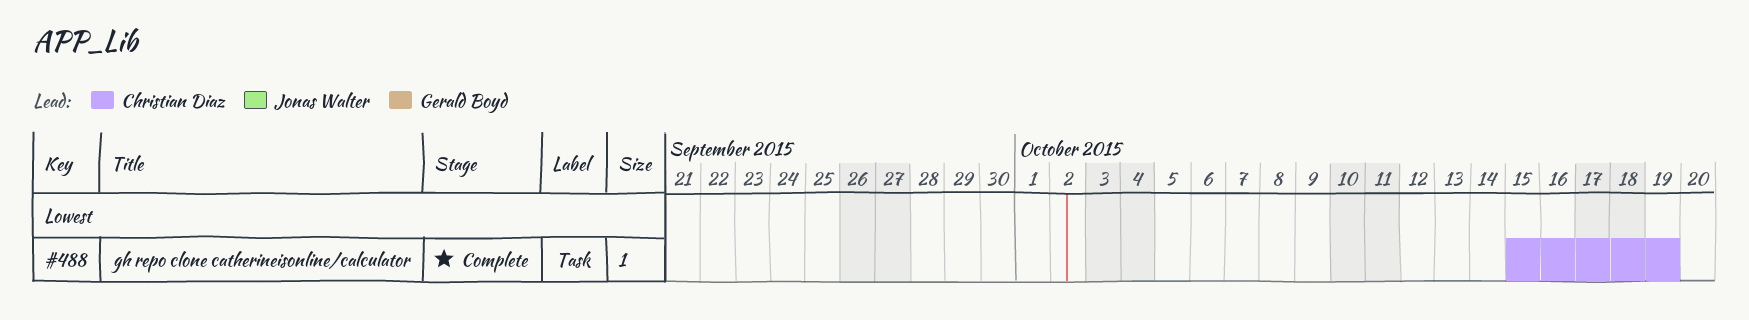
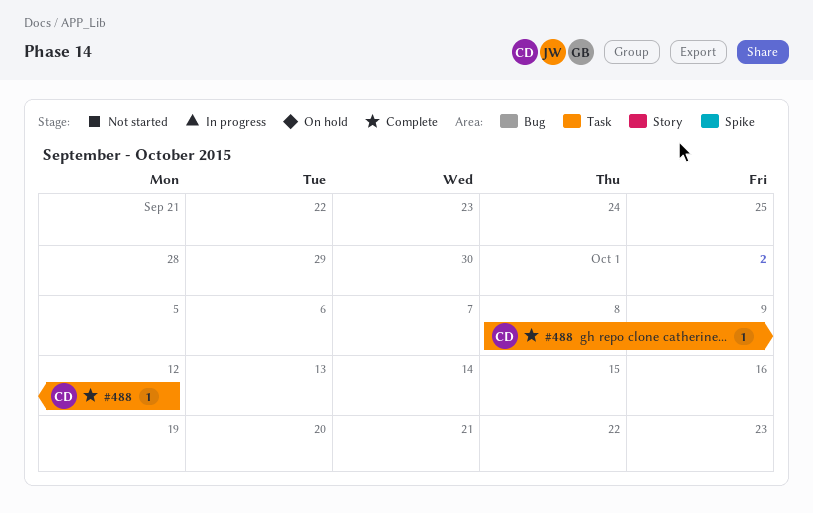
#488, start: Oct 15 -> Oct 8
#488, due: Oct 19 -> Oct 12

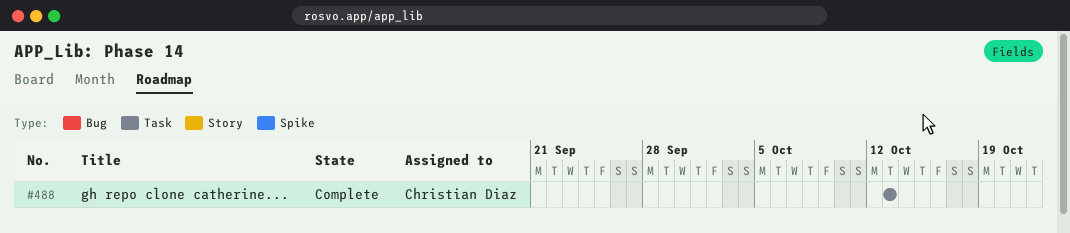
#488, start: Oct 8 -> Oct 13
#488, due: Oct 12 -> Oct 13

